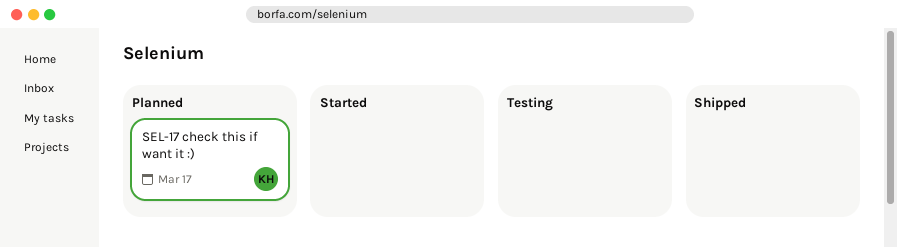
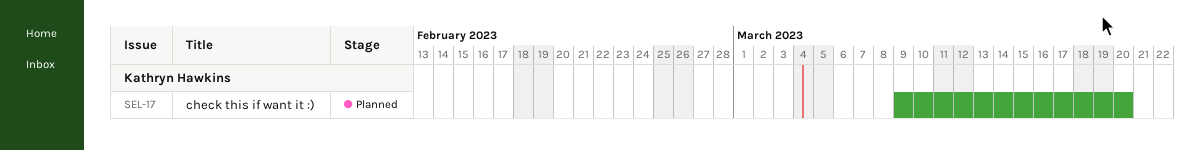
SEL-17, due: Mar 17 -> Mar 20

